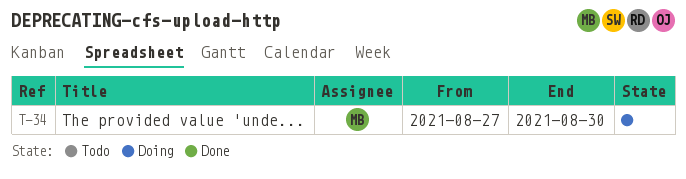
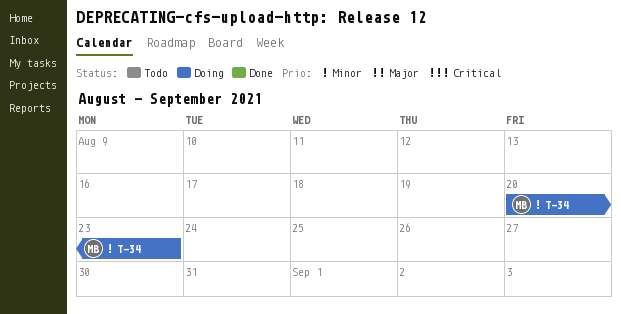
T-34, start: Aug 27 -> Aug 20
T-34, due: Aug 30 -> Aug 23

